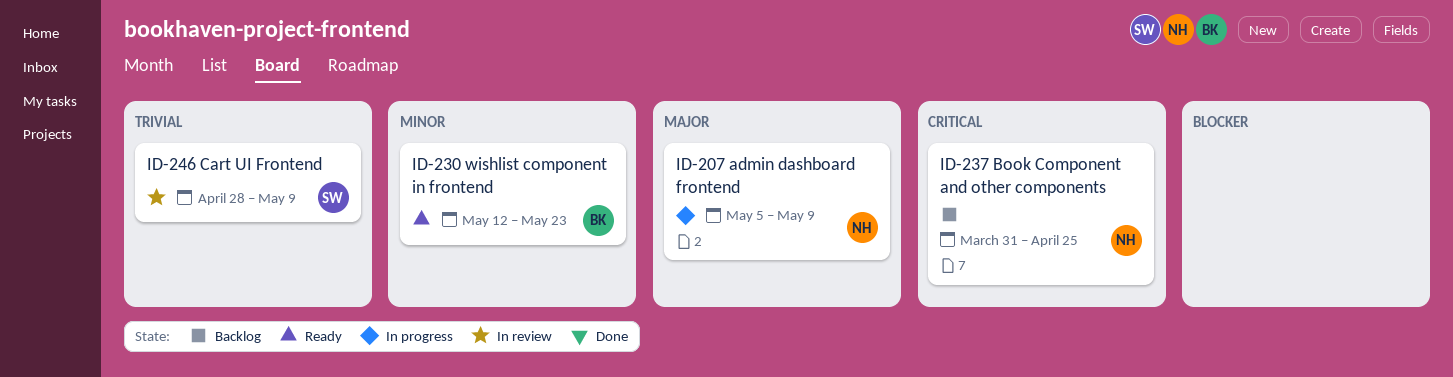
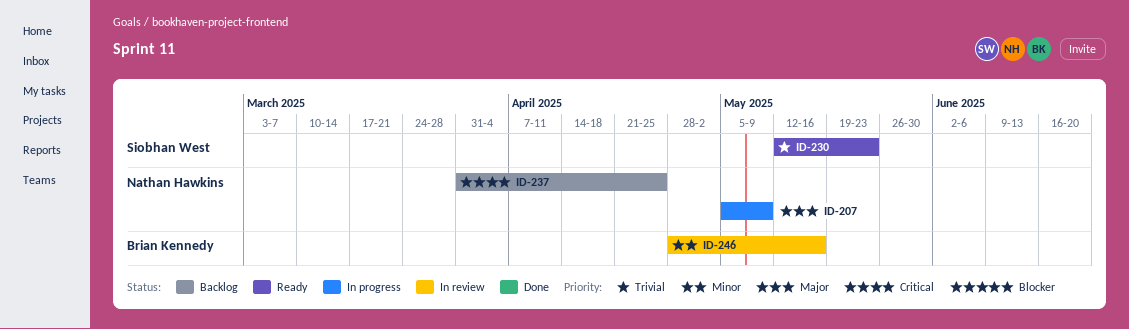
ID-230, owner: Brian Kennedy -> Siobhan West
ID-230, priority: Minor -> Trivial
ID-246, owner: Siobhan West -> Brian Kennedy
ID-246, priority: Trivial -> Minor
ID-246, due: May 9 -> May 16

